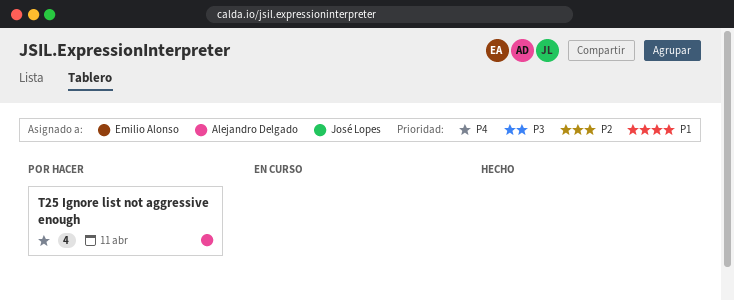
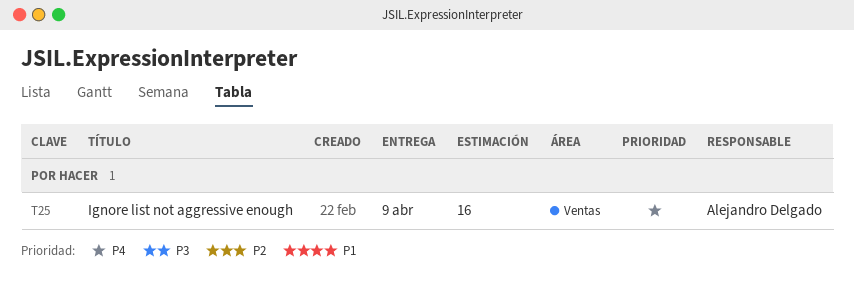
T25, estimate: 4 -> 16
T25, due: Apr 11 -> Apr 9

